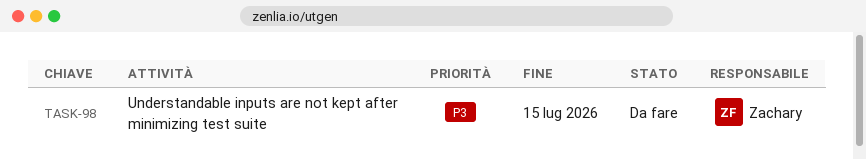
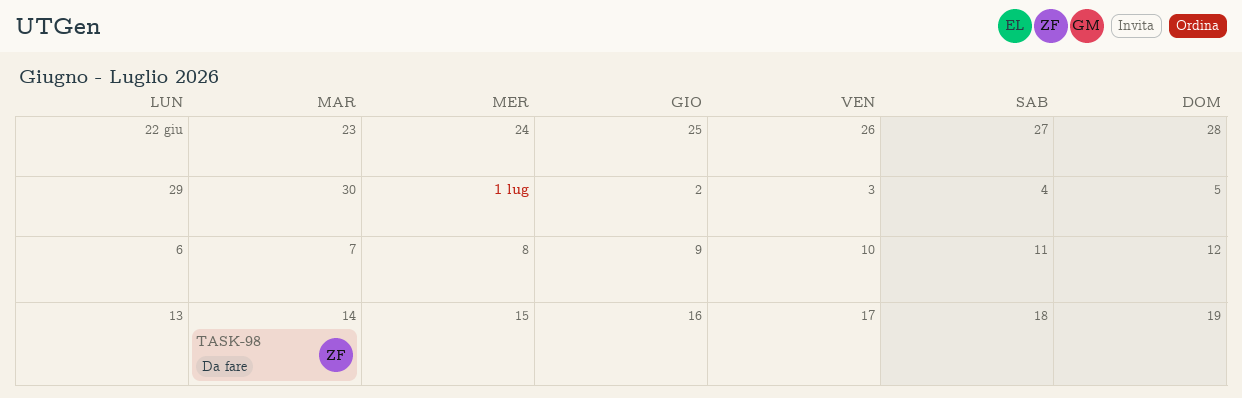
TASK-98, due: Jul 15 -> Jul 14

